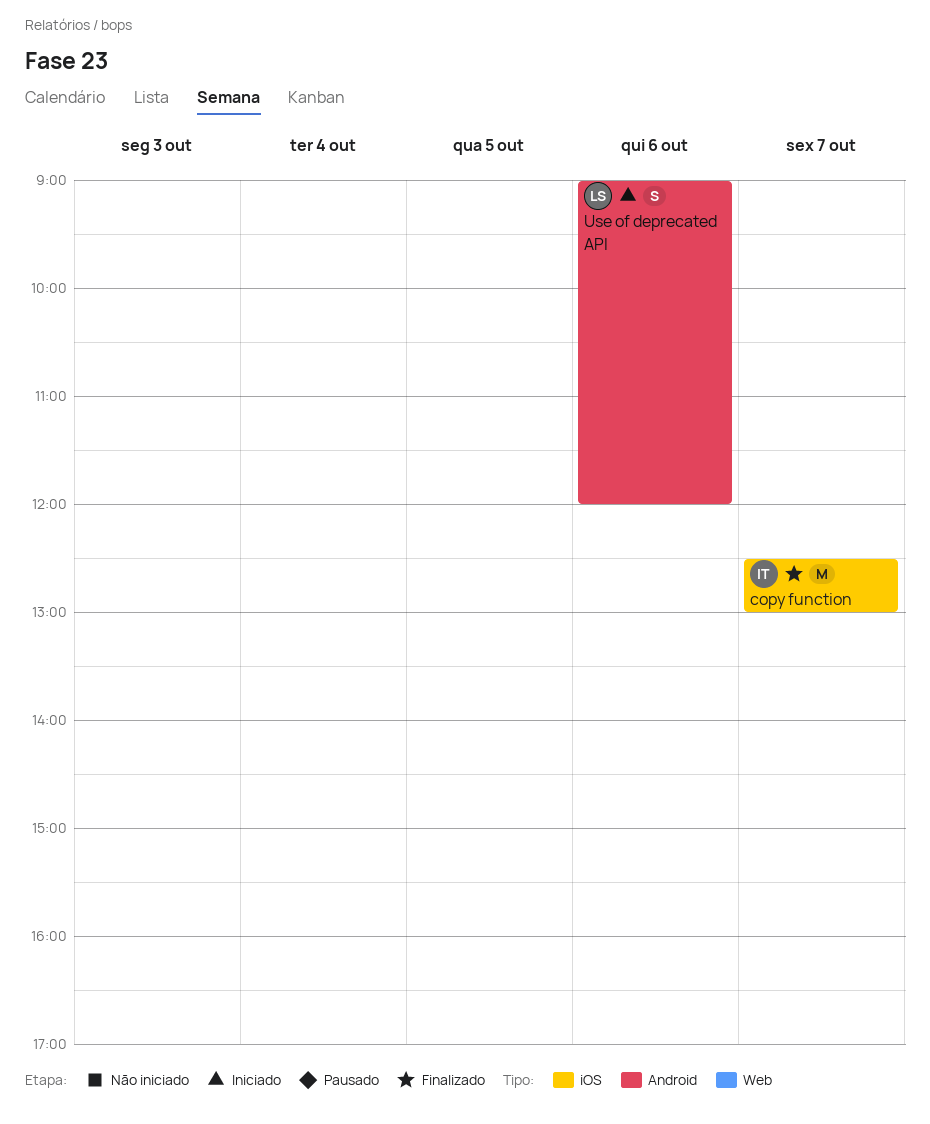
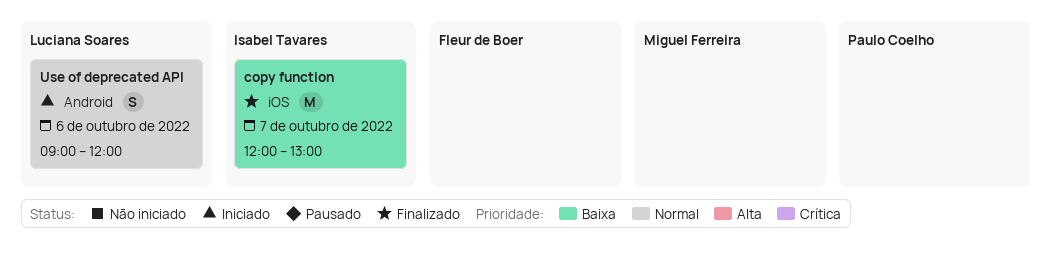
copy function, begins: 12:30 -> 12:00

